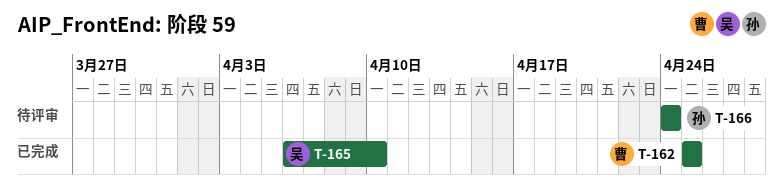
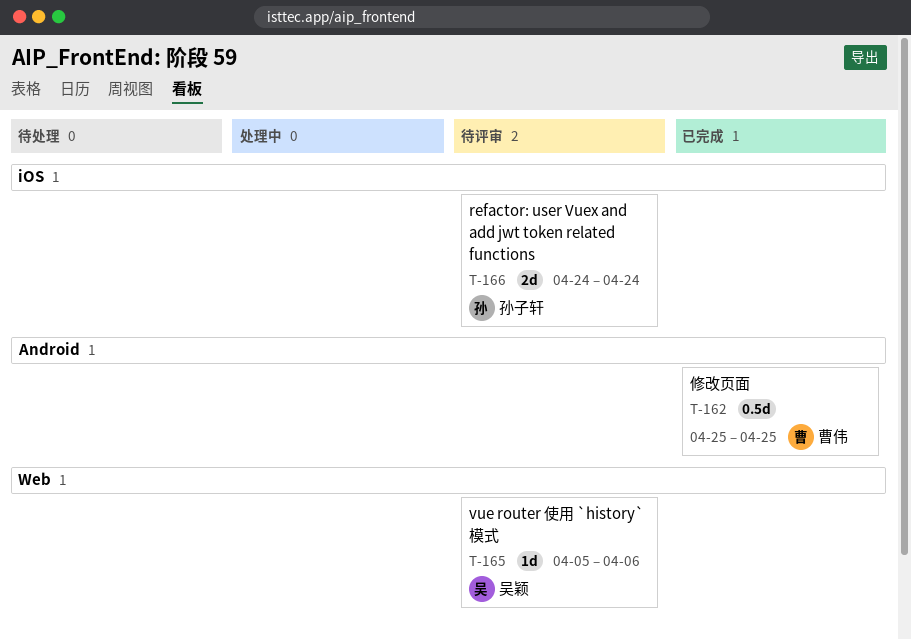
T-165, status: 已完成 -> 待评审
T-165, start: Apr 6 -> Apr 5
T-165, due: Apr 10 -> Apr 6

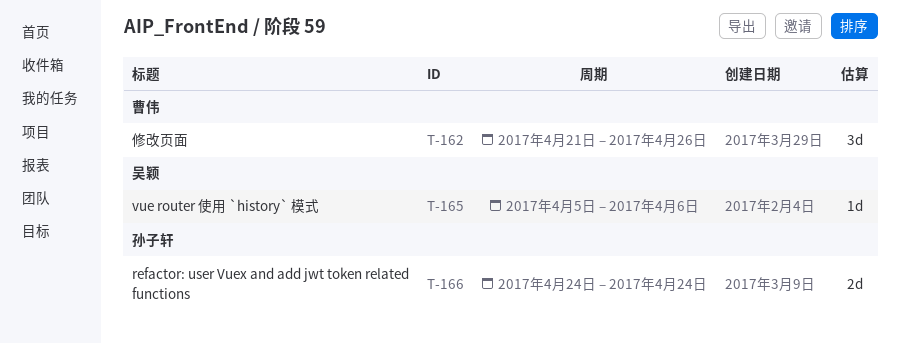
T-162, estimate: 0.5d -> 3d
T-162, start: Apr 25 -> Apr 21
T-162, due: Apr 25 -> Apr 26

